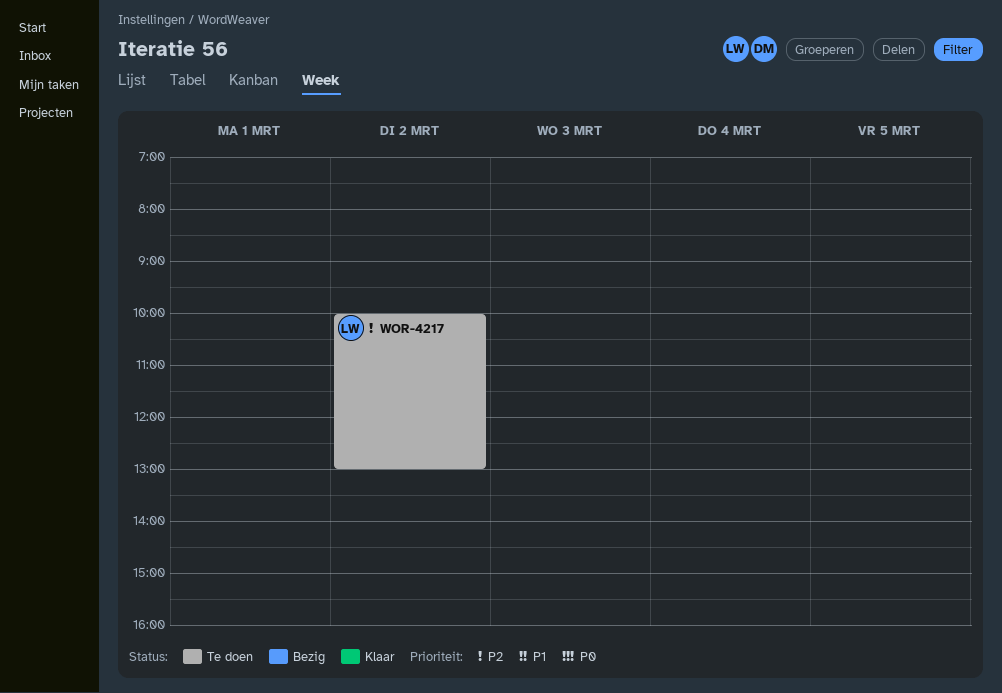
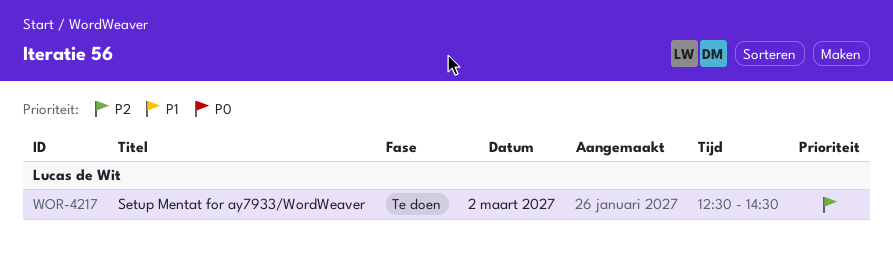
WOR-4217, begins: 10:00 -> 12:30
WOR-4217, ends: 13:00 -> 14:30

